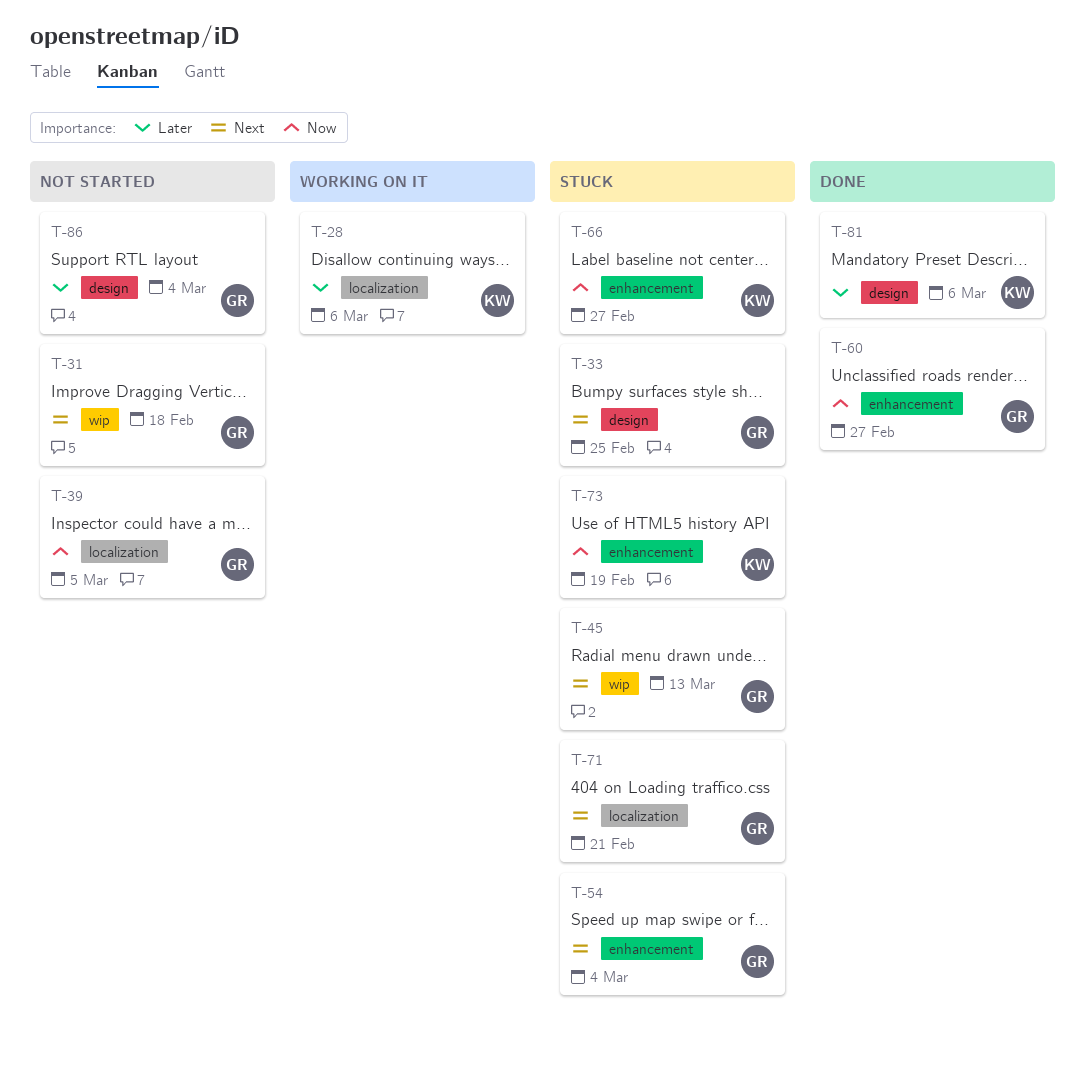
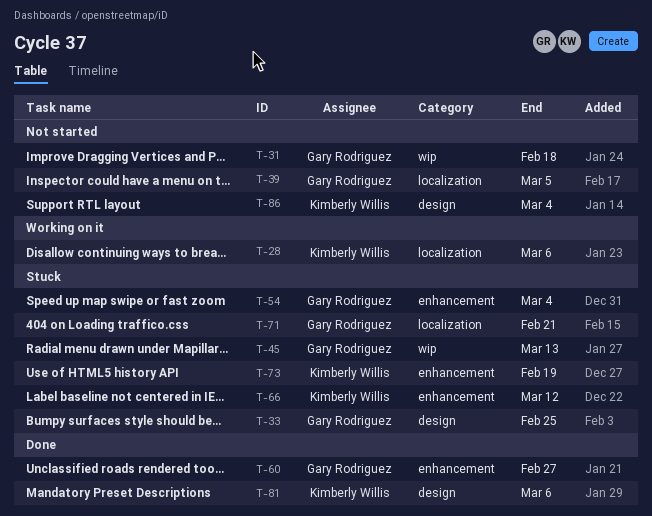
T-66, due: Feb 27 -> Mar 12
T-86, owner: Gary Rodriguez -> Kimberly Willis

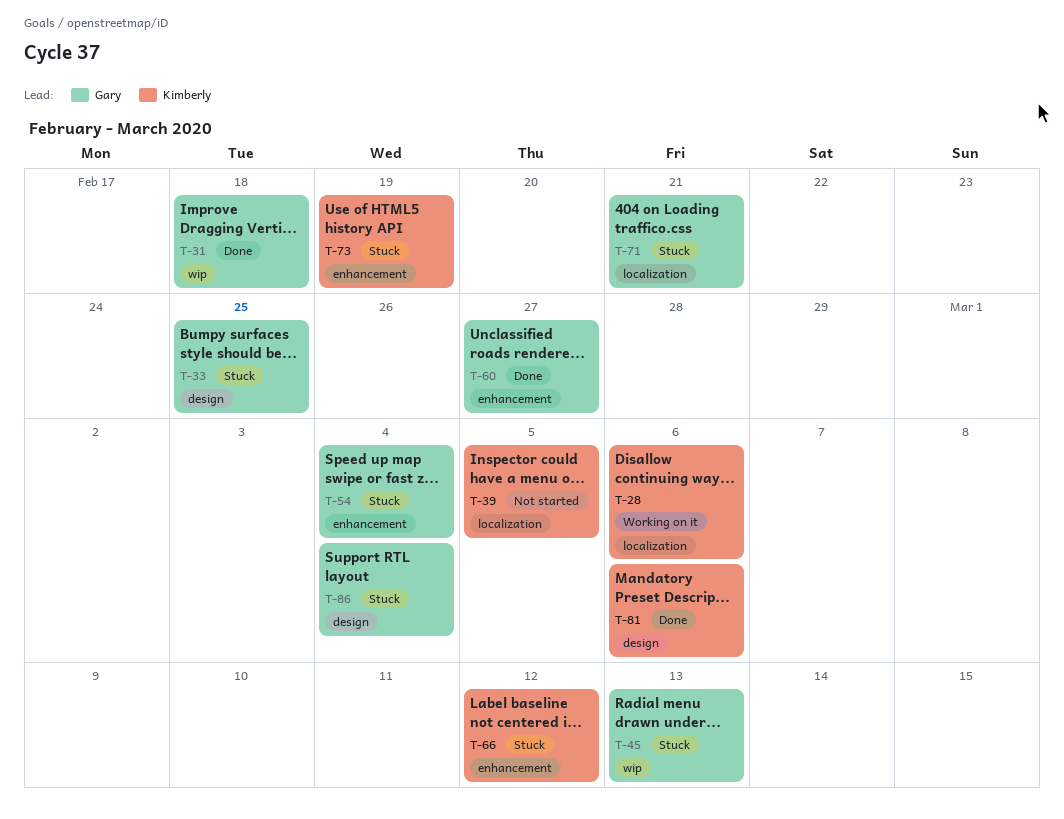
T-31, status: Not started -> Done
T-39, owner: Gary Rodriguez -> Kimberly Willis
T-86, status: Not started -> Stuck
T-86, owner: Kimberly Willis -> Gary Rodriguez

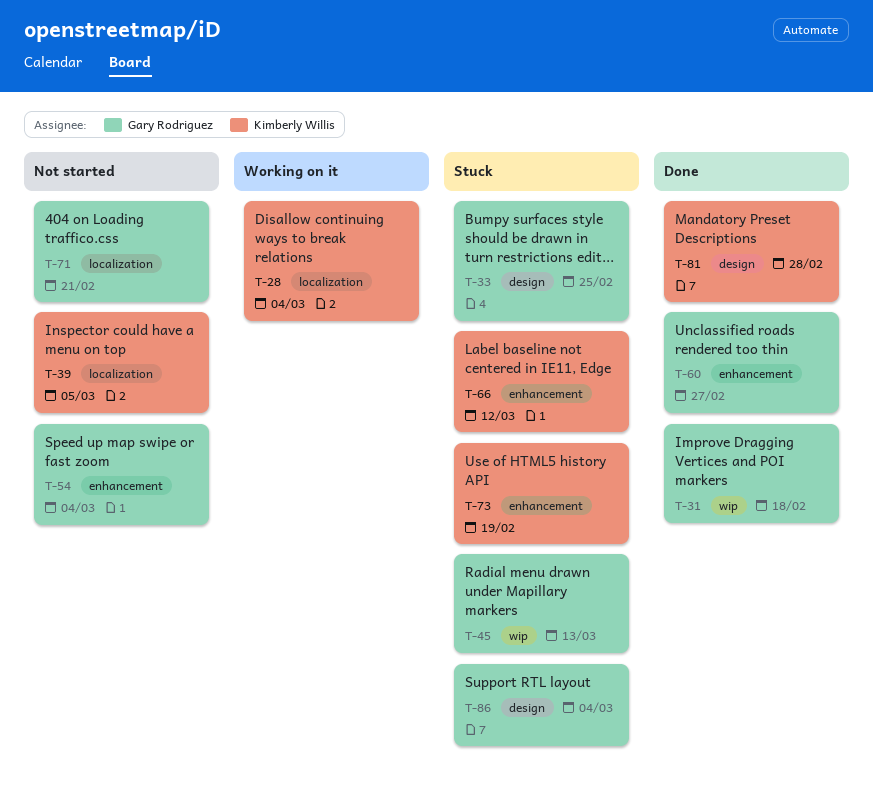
T-28, due: Mar 6 -> Mar 4
T-54, status: Stuck -> Not started
T-71, status: Stuck -> Not started
T-81, due: Mar 6 -> Feb 28

